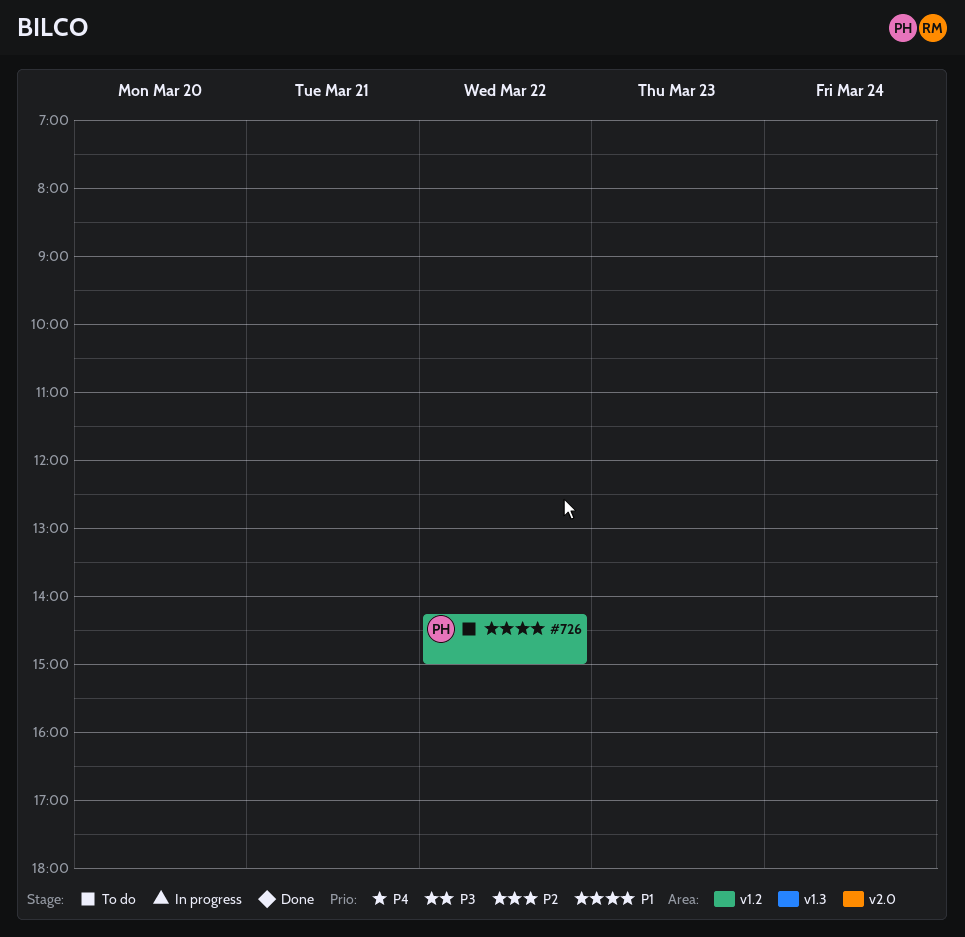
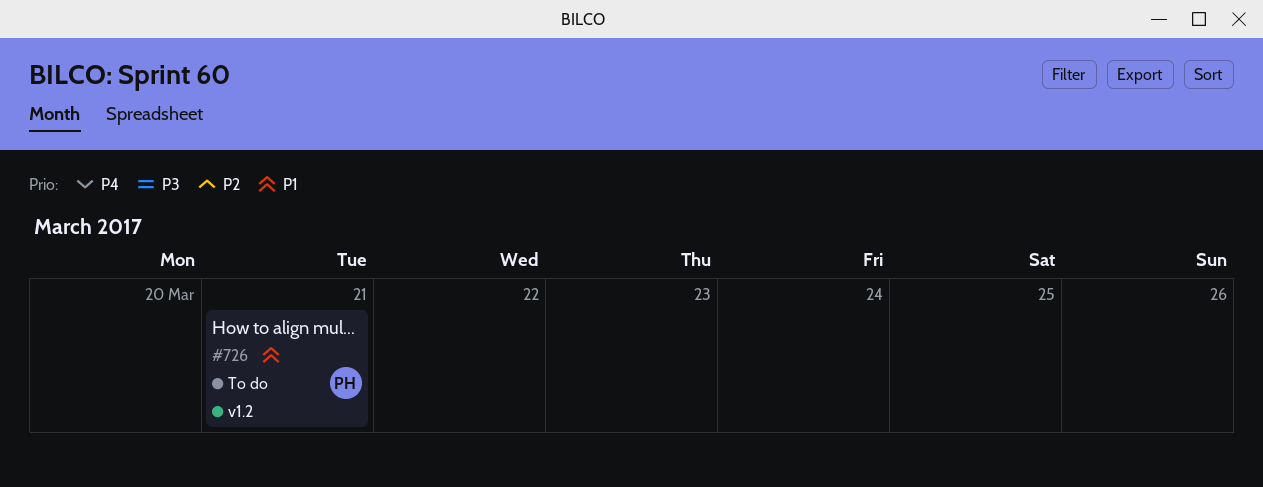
#726, day: Mar 22 -> Mar 21

